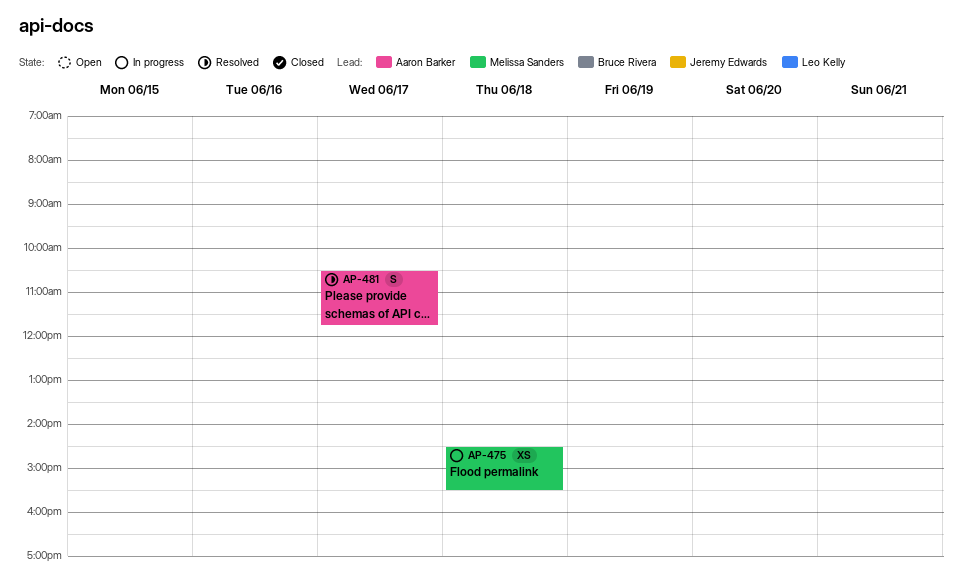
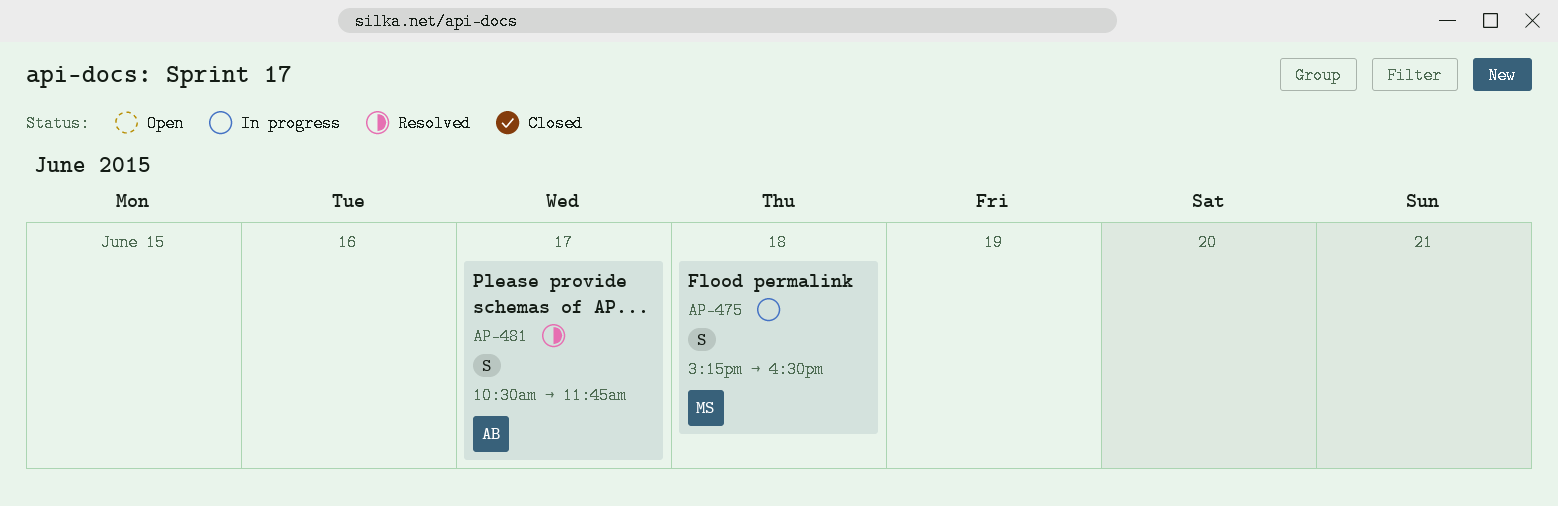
AP-475, estimate: XS -> S
AP-475, begins: 14:30 -> 15:15
AP-475, ends: 15:30 -> 16:30

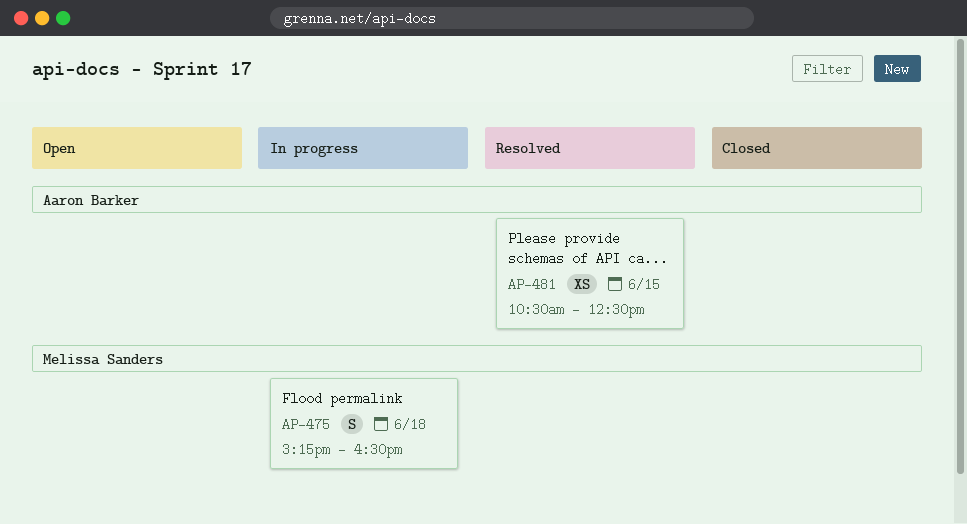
AP-481, estimate: S -> XS
AP-481, day: Jun 17 -> Jun 15
AP-481, ends: 11:45 -> 12:30

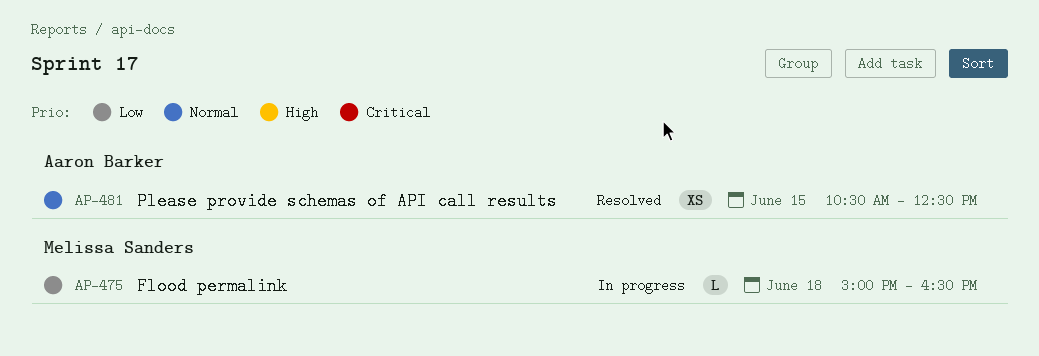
AP-475, estimate: S -> L
AP-475, begins: 15:15 -> 15:00

